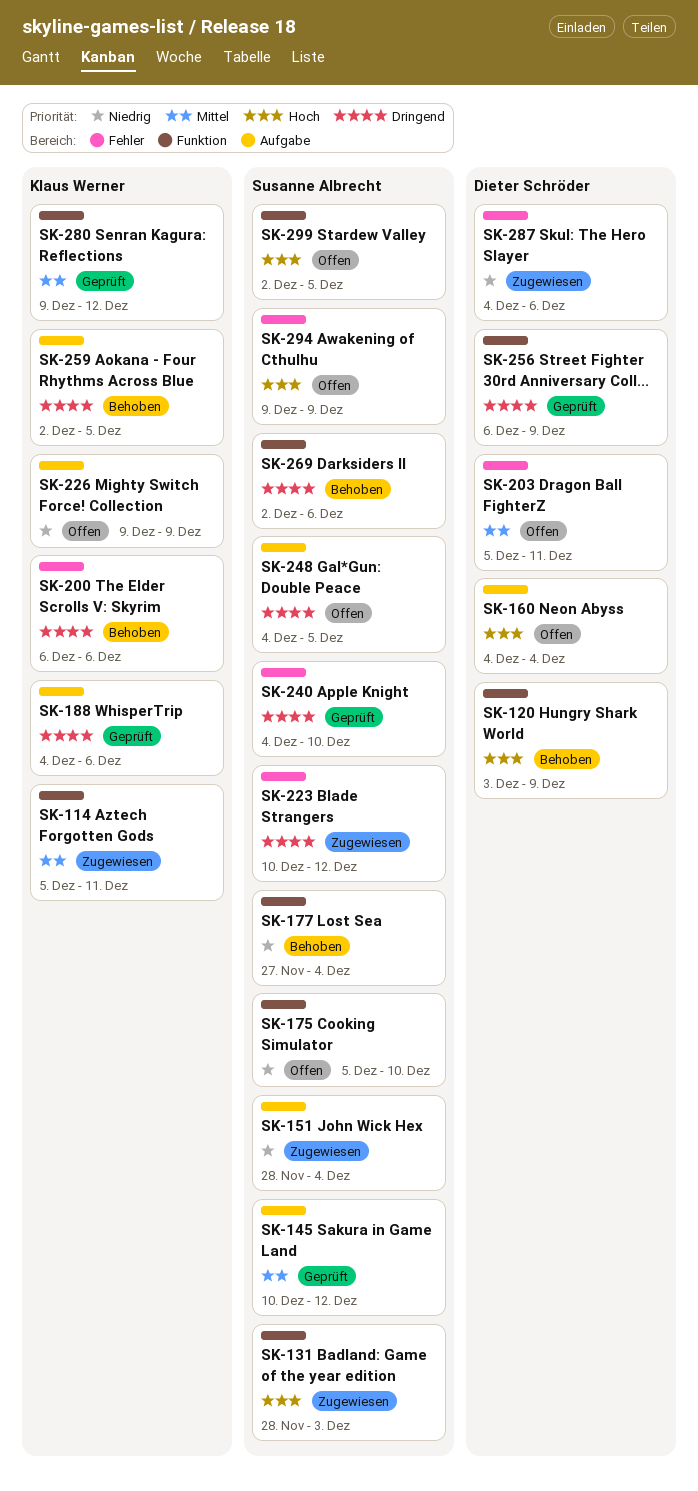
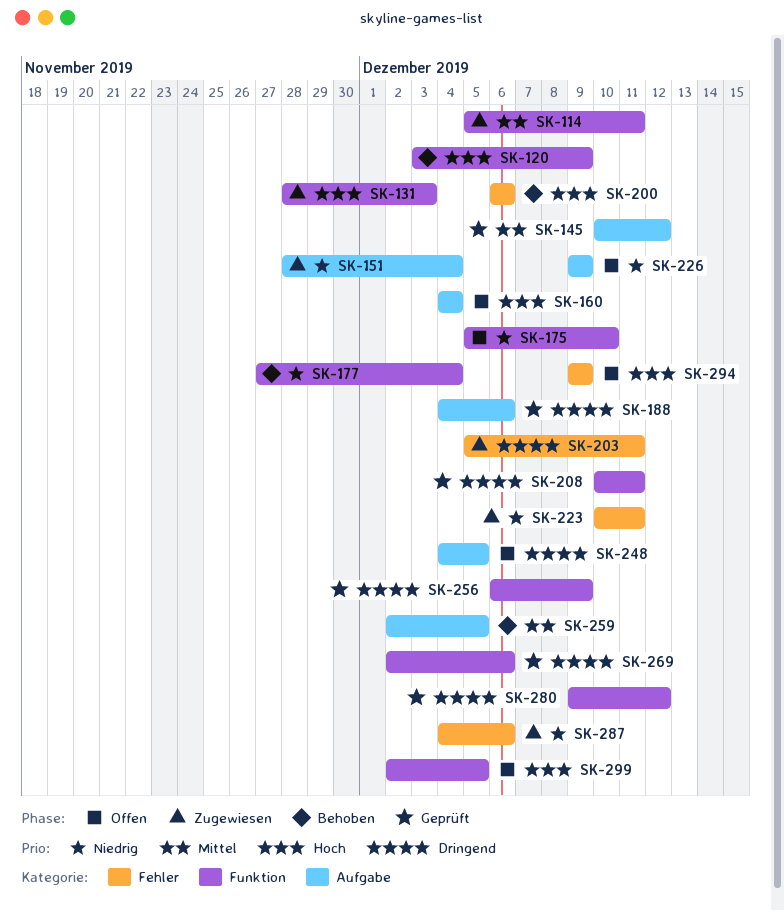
SK-200, priority: Dringend -> Hoch
SK-203, status: Offen -> Zugewiesen
SK-203, priority: Mittel -> Dringend
SK-208: none -> present
SK-223, priority: Dringend -> Niedrig
SK-223, due: Dec 12 -> Dec 11
SK-240: present -> none
SK-259, priority: Dringend -> Mittel
SK-269, status: Behoben -> Geprüft
SK-280, priority: Mittel -> Dringend

